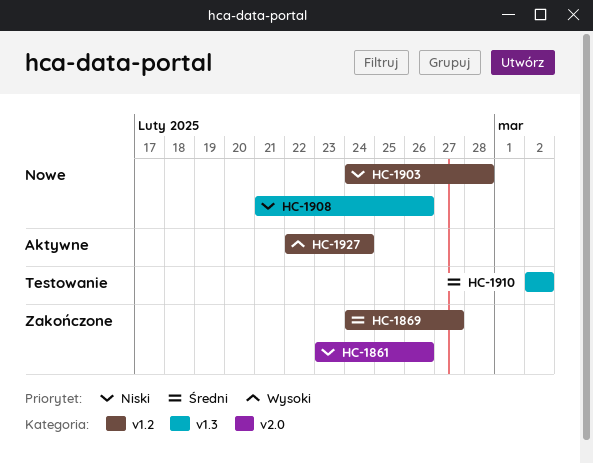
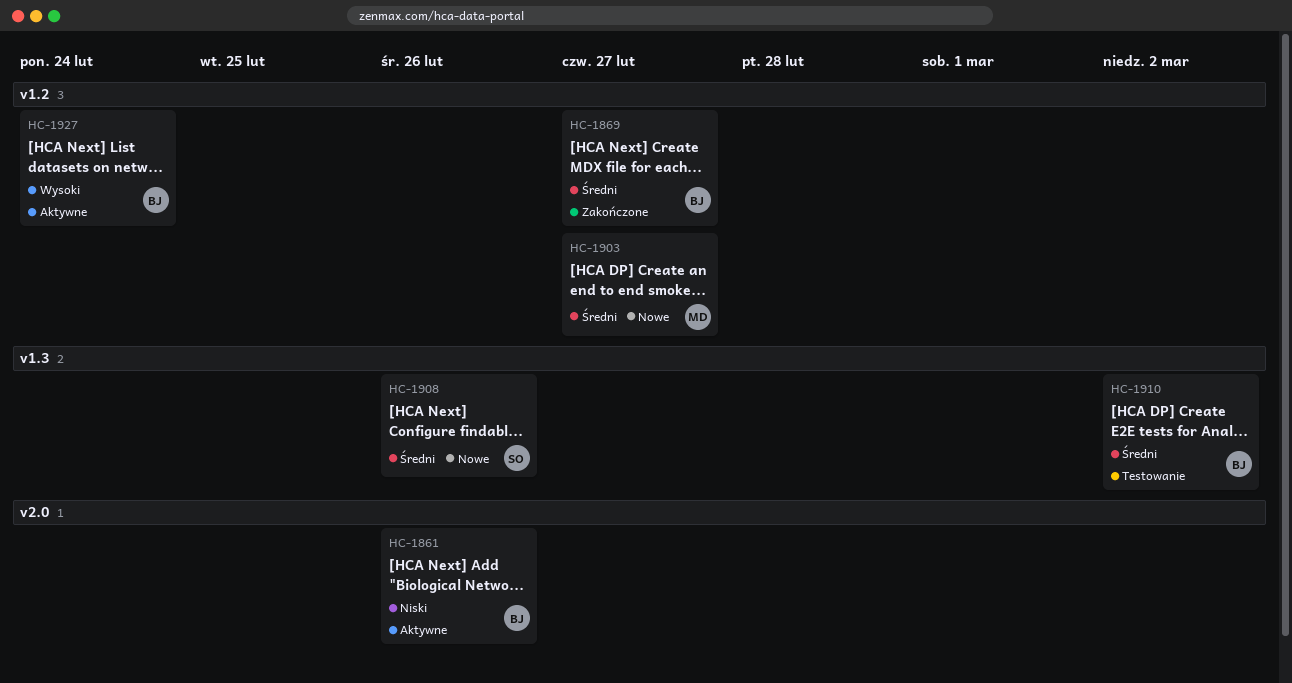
HC-1861, status: Zakończone -> Aktywne
HC-1903, priority: Niski -> Średni
HC-1903, due: Feb 28 -> Feb 27
HC-1908, priority: Niski -> Średni

